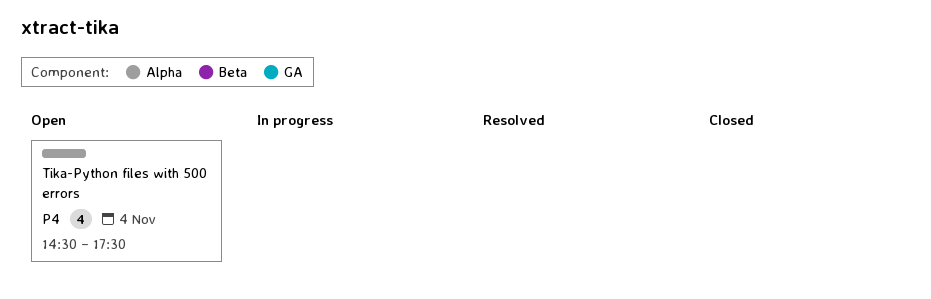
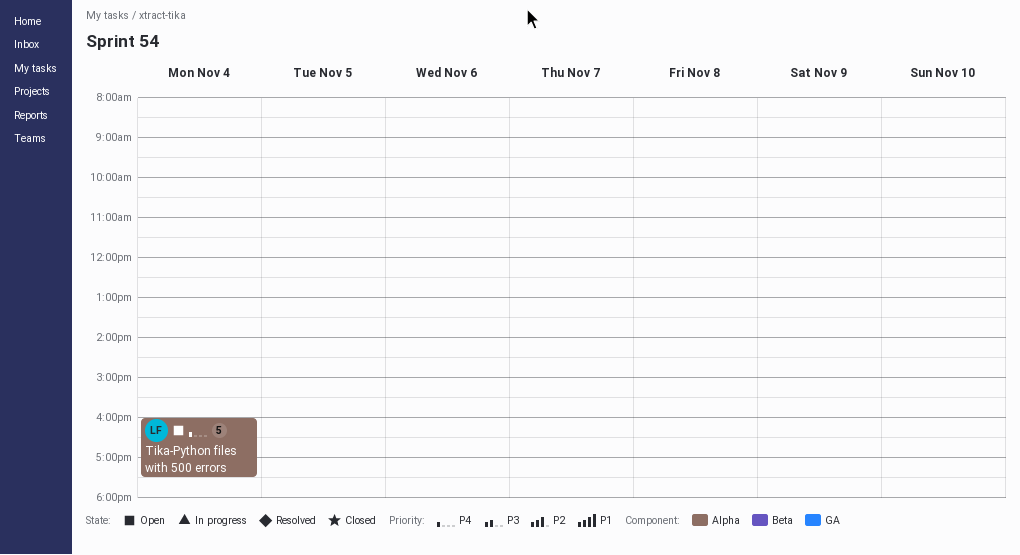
Tika-Python files with 500 errors, estimate: 4 -> 5
Tika-Python files with 500 errors, begins: 14:30 -> 16:00

